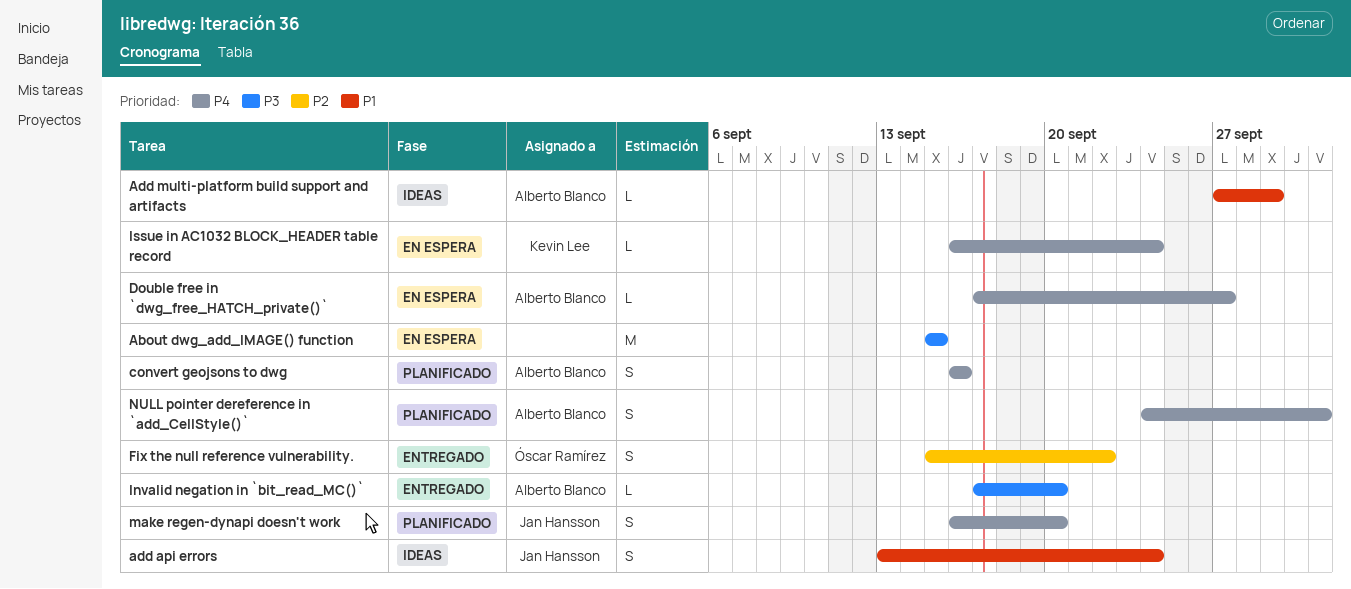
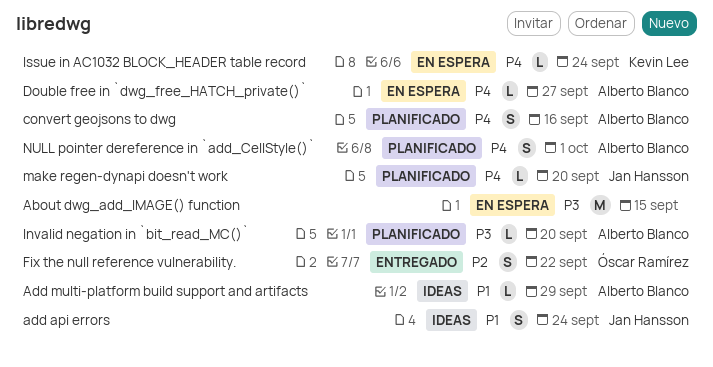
Invalid negation in `bit_read_MC()`, status: Entregado -> Planificado
make regen-dynapi doesn't work, estimate: S -> L

